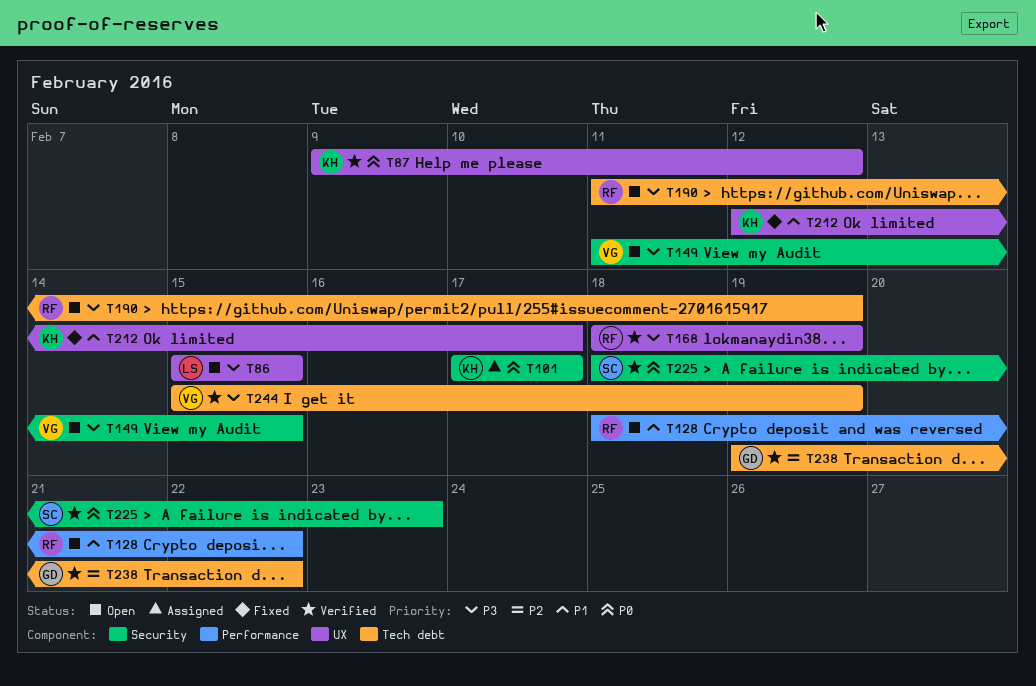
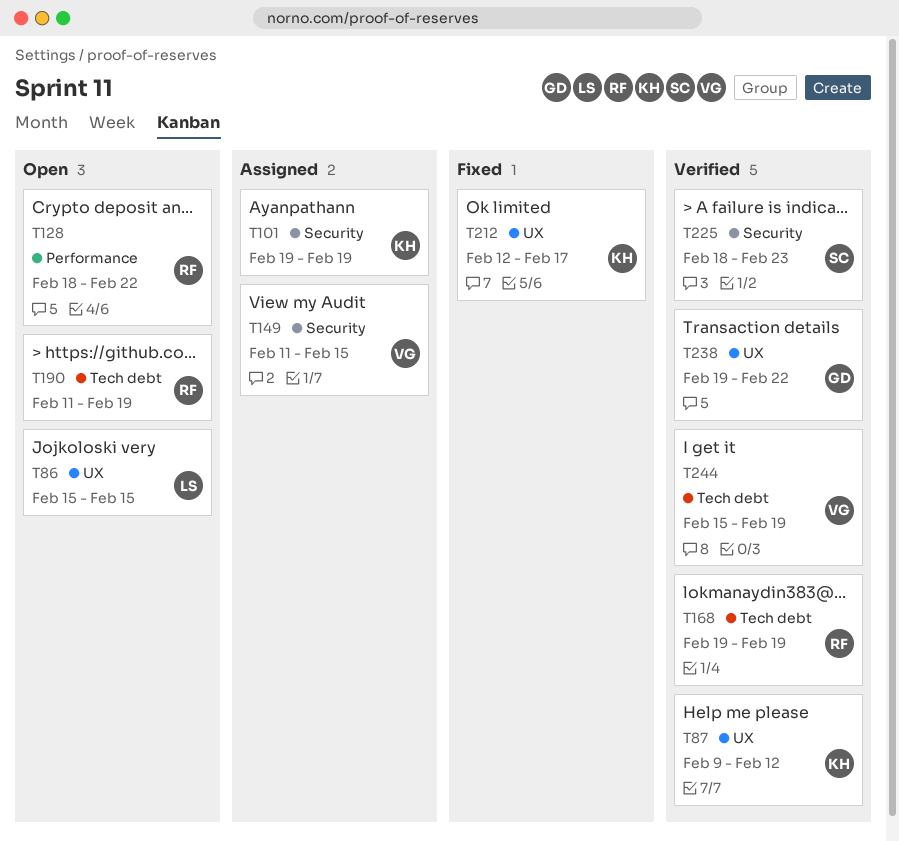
T101, start: Feb 17 -> Feb 19
T101, due: Feb 17 -> Feb 19
T149, status: Open -> Assigned
T168, label: UX -> Tech debt
T168, start: Feb 18 -> Feb 19
T238, label: Tech debt -> UX

